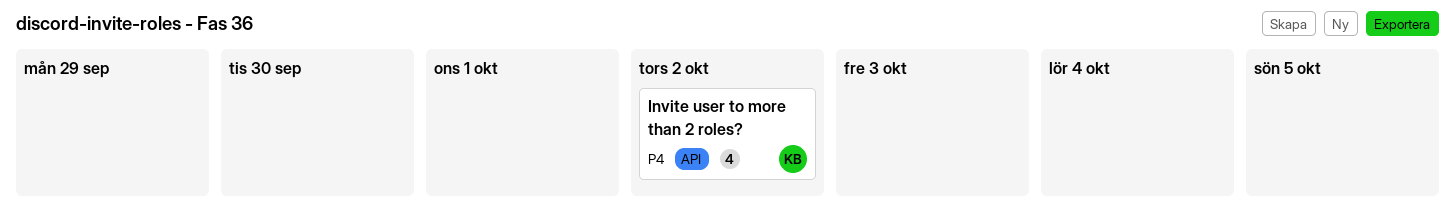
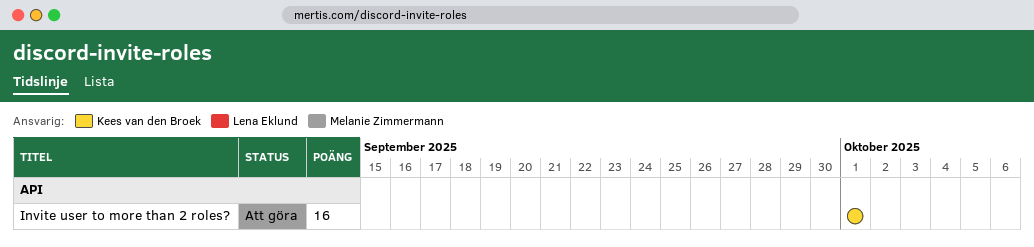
Invite user to more than 2 roles?, estimate: 4 -> 16
Invite user to more than 2 roles?, due: Oct 2 -> Oct 1

